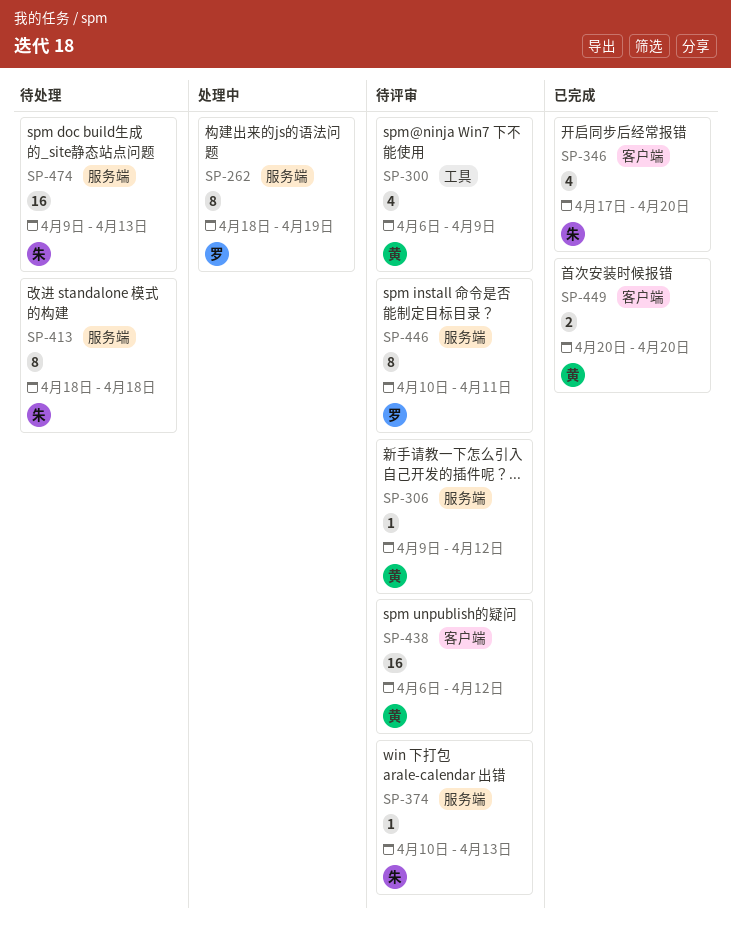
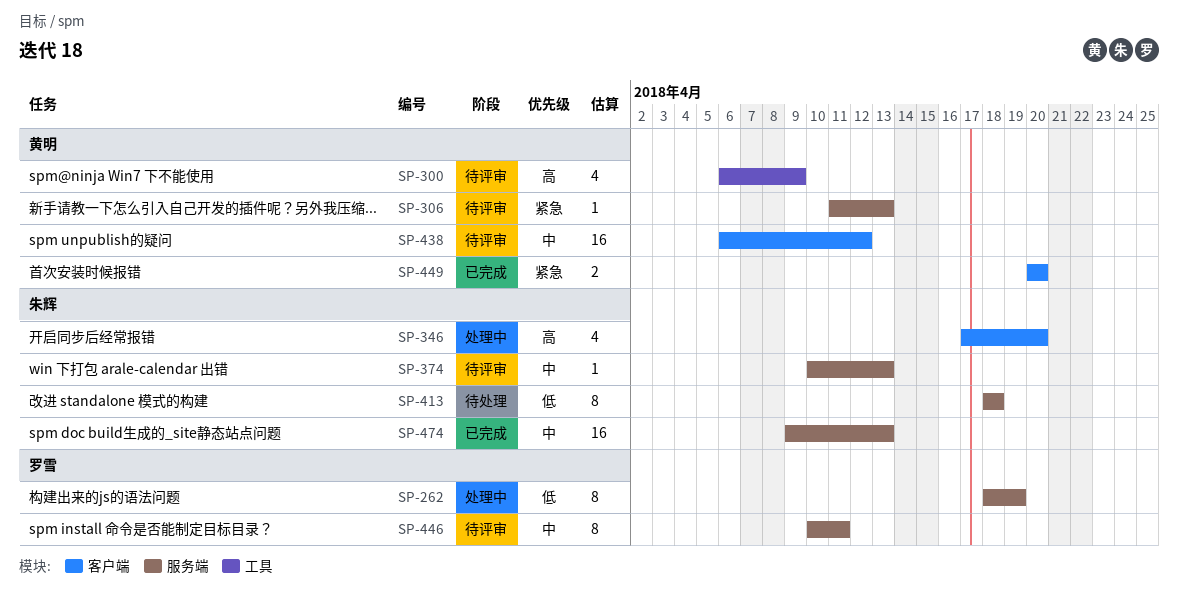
SP-306, start: Apr 9 -> Apr 11
SP-306, due: Apr 12 -> Apr 13
SP-346, status: 已完成 -> 处理中
SP-474, status: 待处理 -> 已完成

